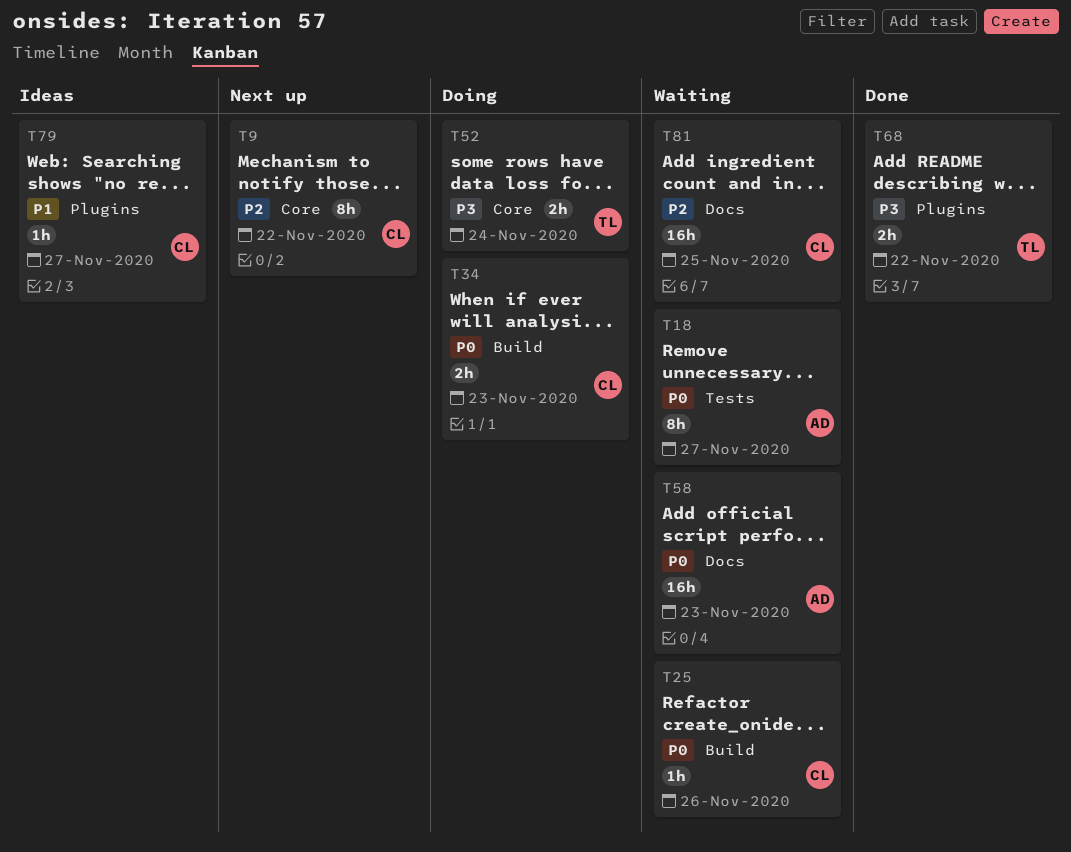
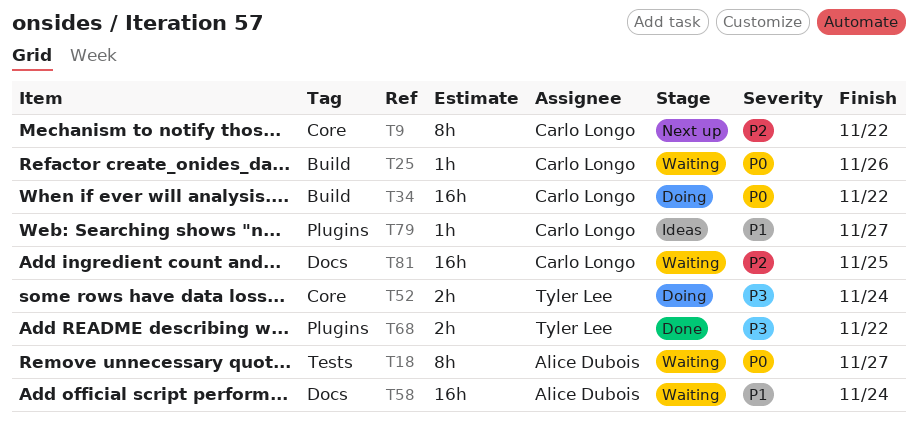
T34, estimate: 2h -> 16h
T34, due: Nov 23 -> Nov 22
T58, priority: P0 -> P1
T58, due: Nov 23 -> Nov 24

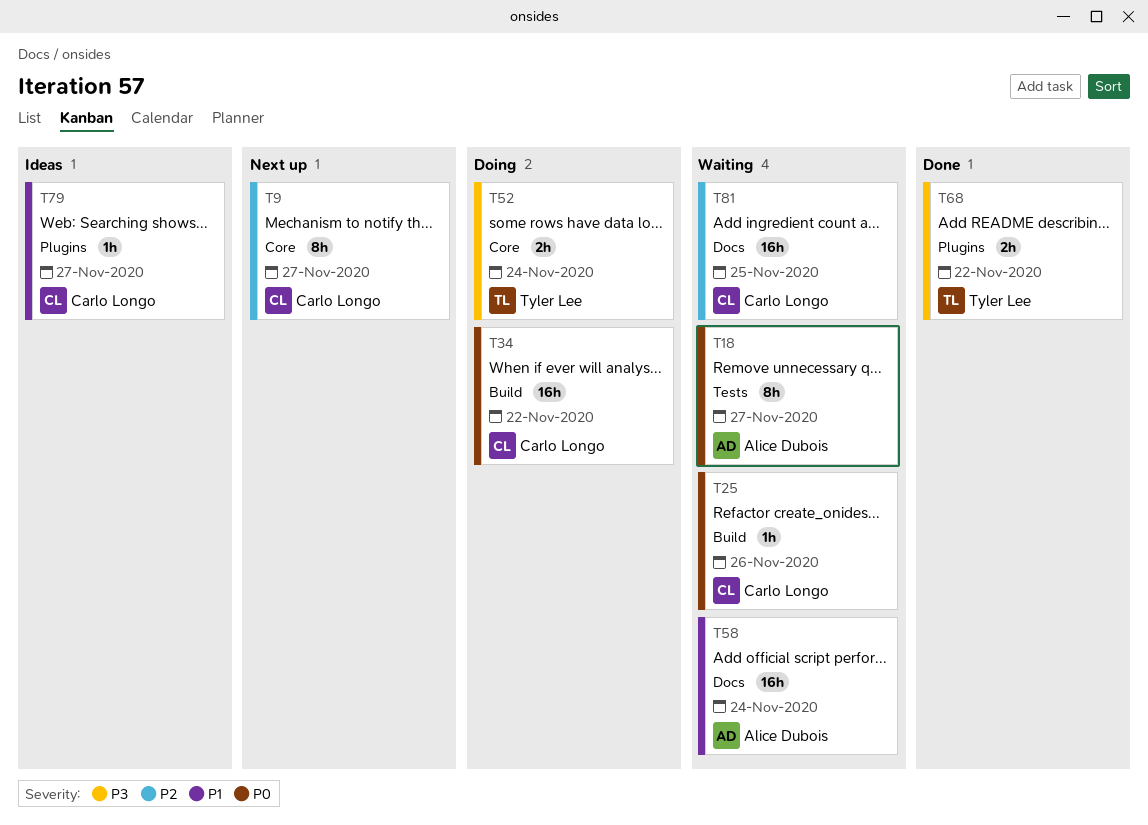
T9, due: Nov 22 -> Nov 27

